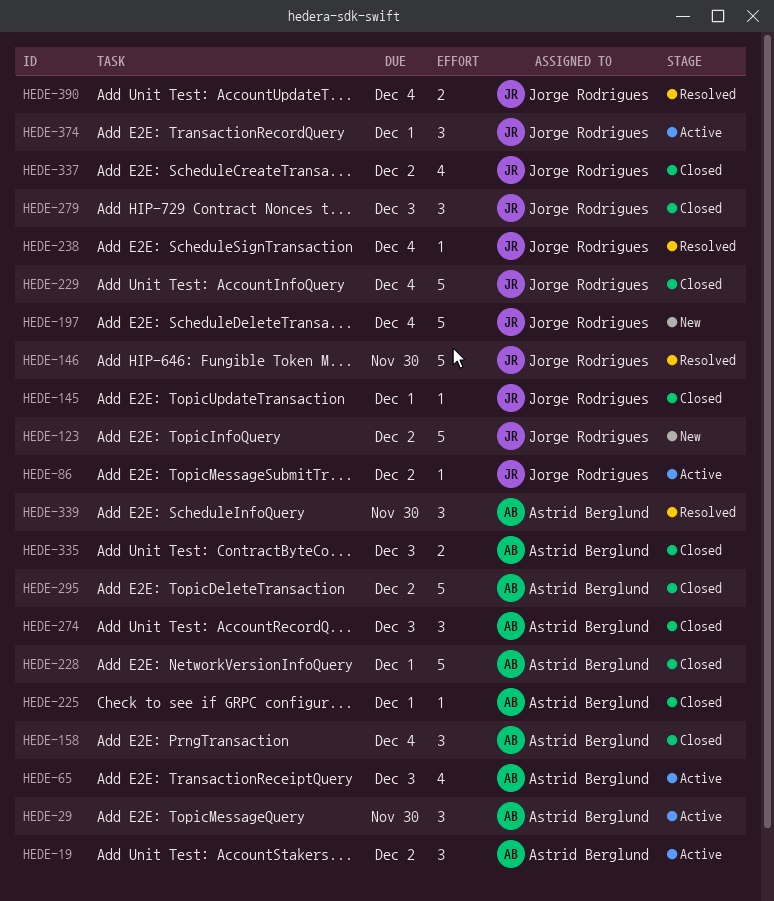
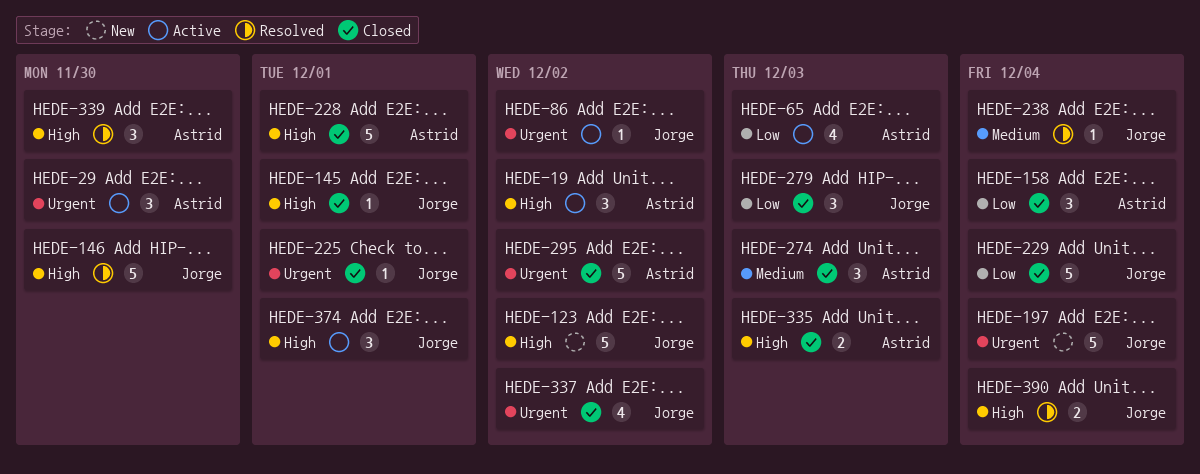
HEDE-225, owner: Astrid Berglund -> Jorge Rodrigues

